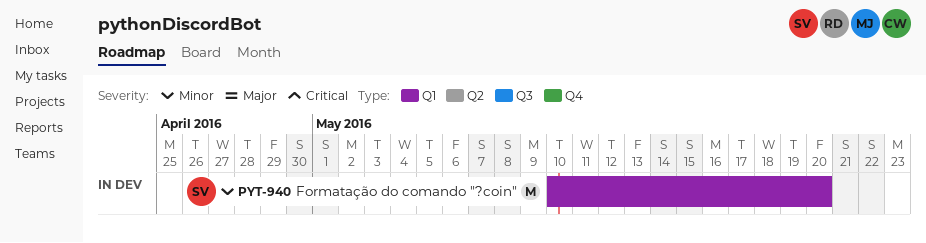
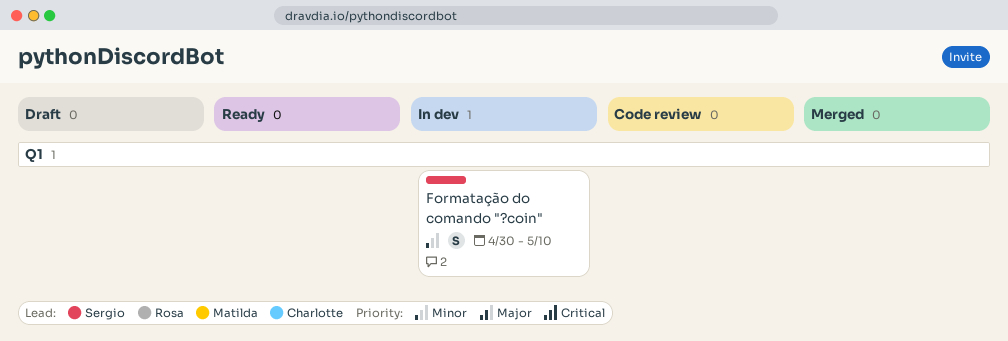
Formatação do comando "?coin", estimate: M -> S
Formatação do comando "?coin", start: May 10 -> Apr 30
Formatação do comando "?coin", due: May 20 -> May 10

